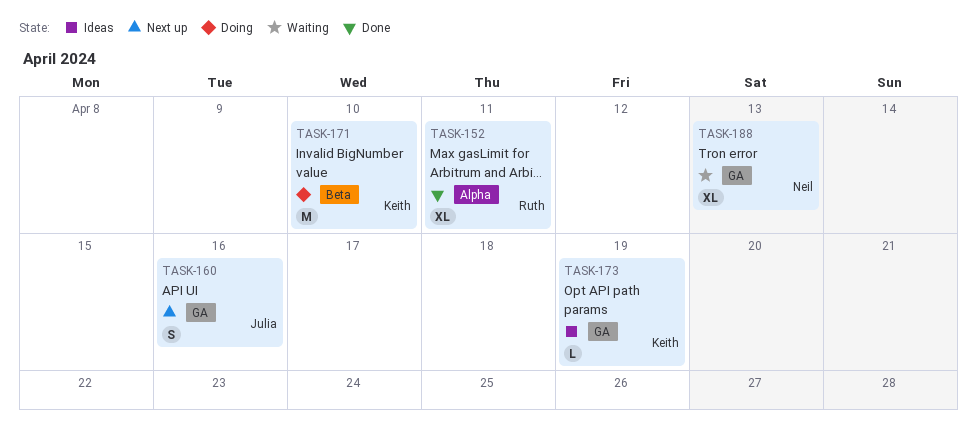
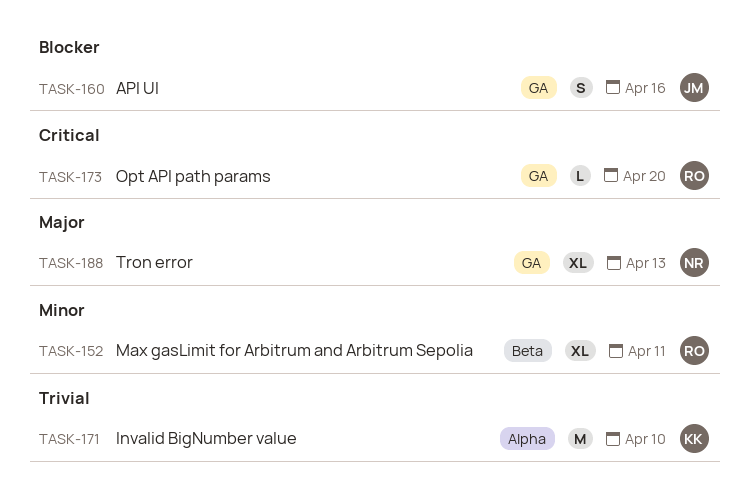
TASK-152, label: Alpha -> Beta
TASK-171, label: Beta -> Alpha
TASK-173, owner: Keith -> Ruth
TASK-173, due: Apr 19 -> Apr 20

